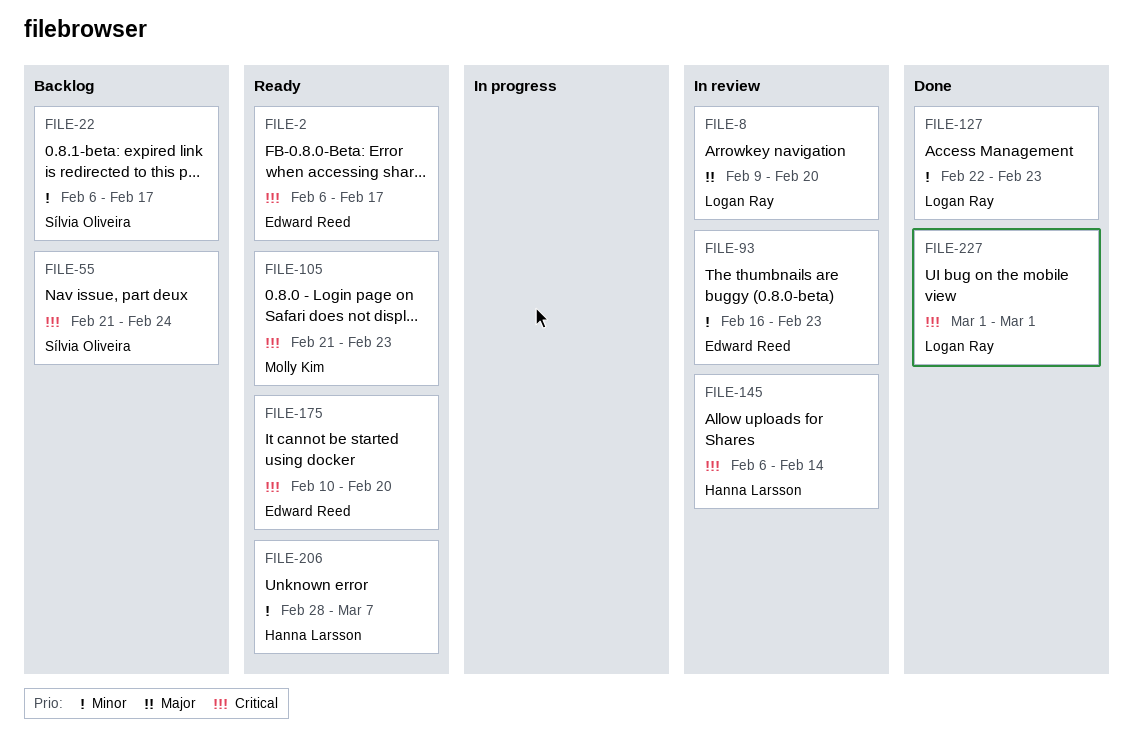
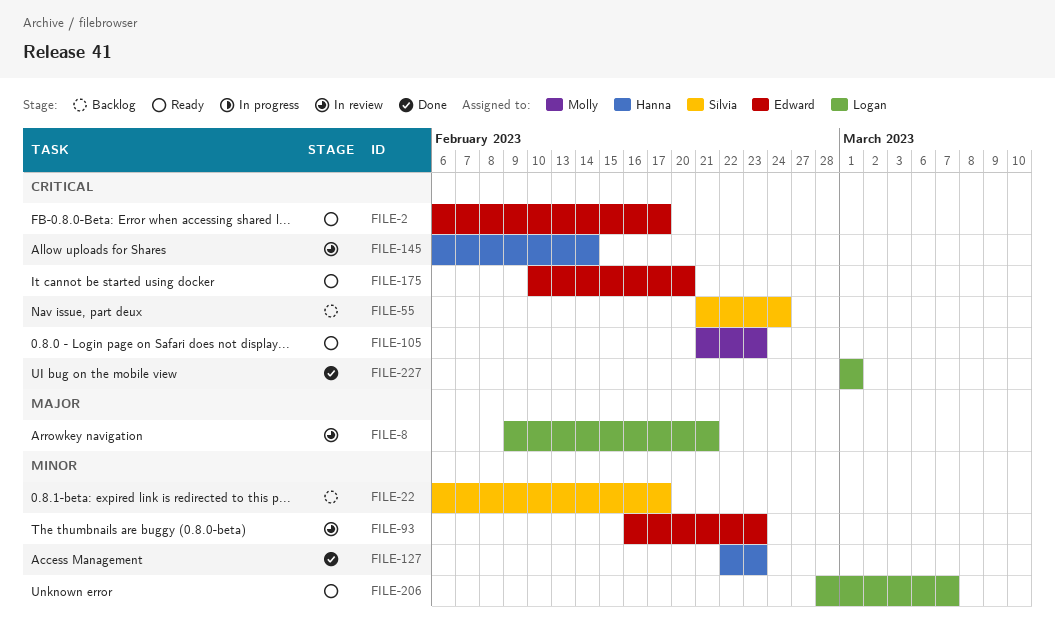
FILE-8, due: Feb 20 -> Feb 21
FILE-127, owner: Logan Ray -> Hanna Larsson
FILE-206, owner: Hanna Larsson -> Logan Ray

